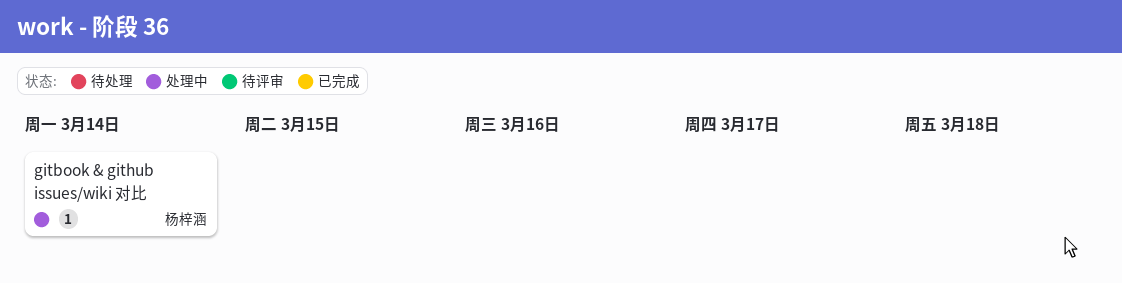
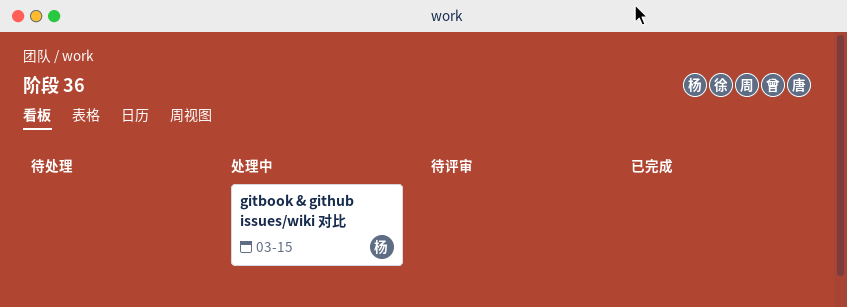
gitbook & github issues/wiki 对比, due: Mar 14 -> Mar 15

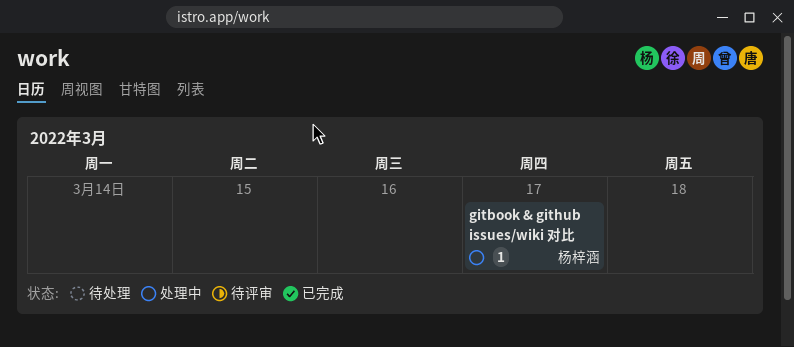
gitbook & github issues/wiki 对比, due: Mar 15 -> Mar 17

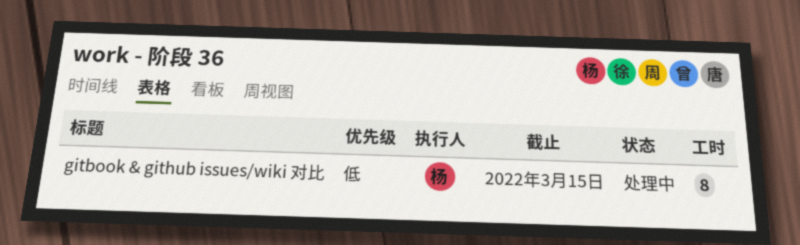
gitbook & github issues/wiki 对比, estimate: 1 -> 8
gitbook & github issues/wiki 对比, due: Mar 17 -> Mar 15

